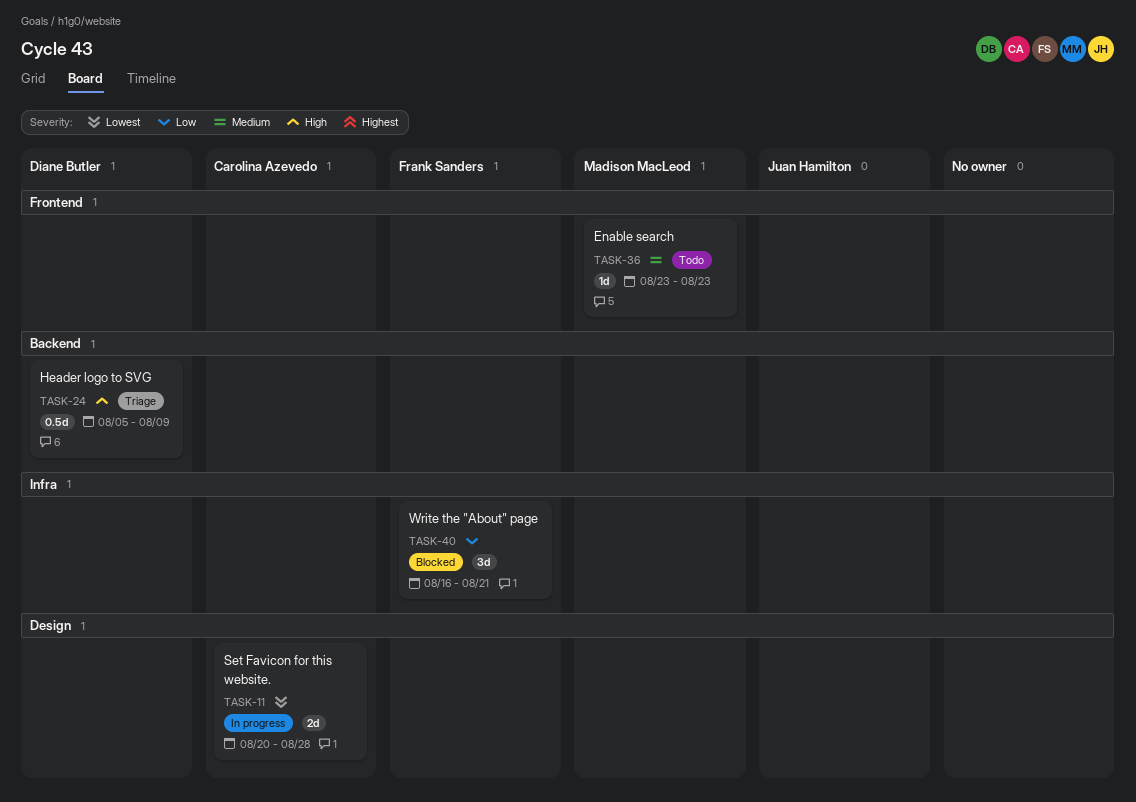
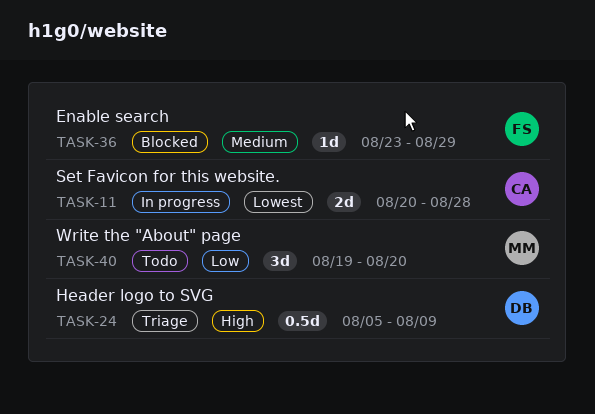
TASK-36, status: Todo -> Blocked
TASK-36, owner: Madison MacLeod -> Frank Sanders
TASK-36, due: Aug 23 -> Aug 29
TASK-40, status: Blocked -> Todo
TASK-40, owner: Frank Sanders -> Madison MacLeod
TASK-40, start: Aug 16 -> Aug 19
TASK-40, due: Aug 21 -> Aug 20

